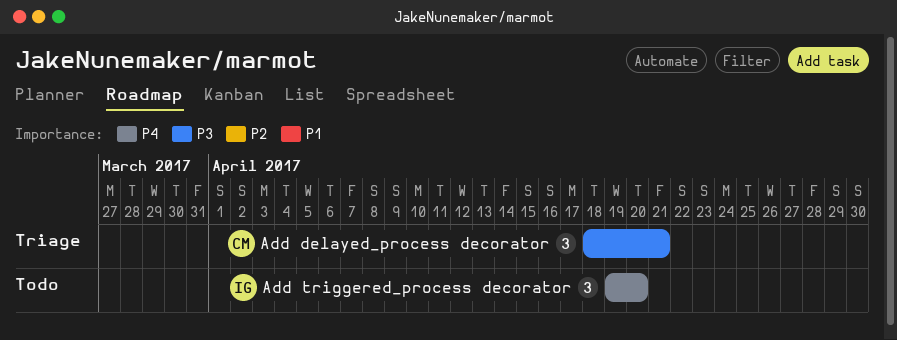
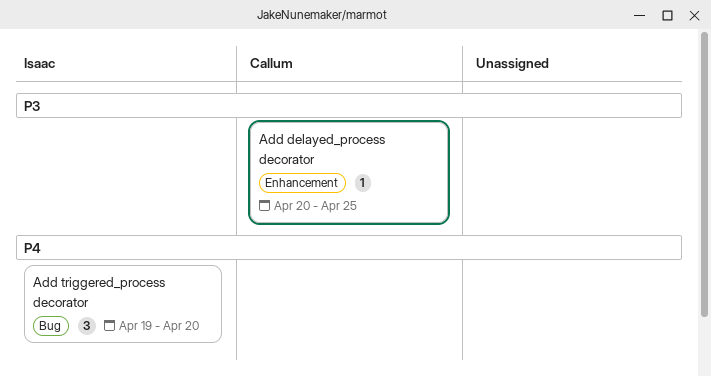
Add delayed_process decorator, estimate: 3 -> 1
Add delayed_process decorator, start: Apr 18 -> Apr 20
Add delayed_process decorator, due: Apr 21 -> Apr 25

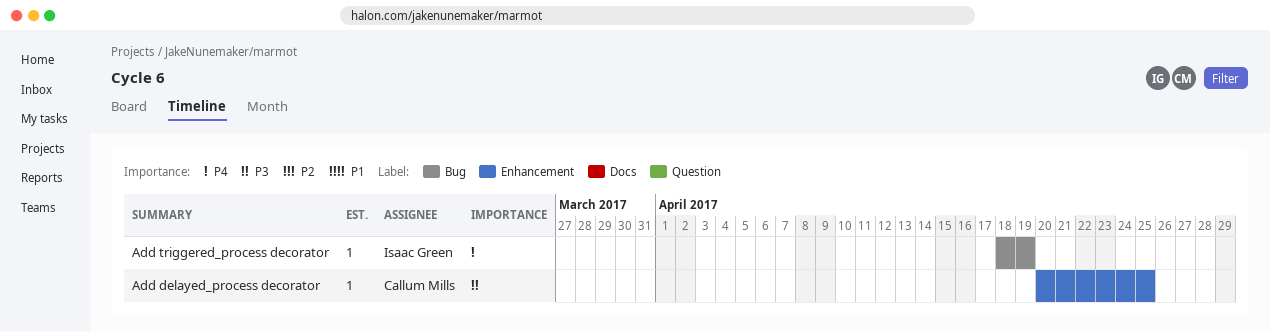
Add triggered_process decorator, estimate: 3 -> 1
Add triggered_process decorator, start: Apr 19 -> Apr 18
Add triggered_process decorator, due: Apr 20 -> Apr 19

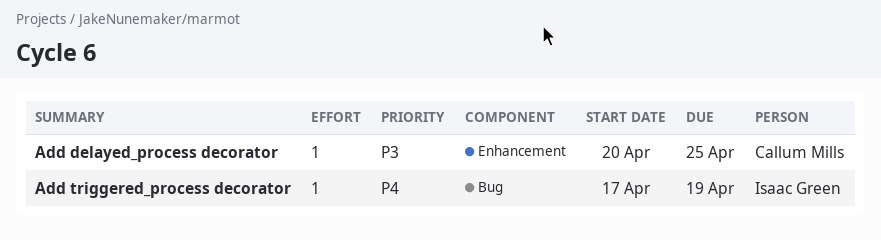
Add triggered_process decorator, start: Apr 18 -> Apr 17

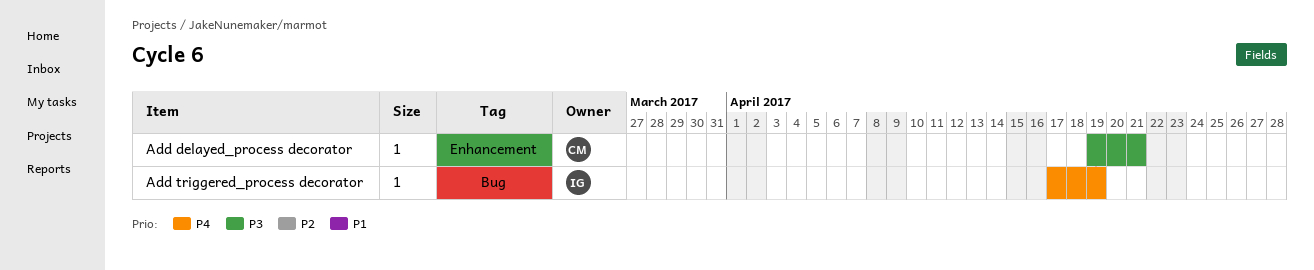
Add delayed_process decorator, start: Apr 20 -> Apr 19
Add delayed_process decorator, due: Apr 25 -> Apr 21

